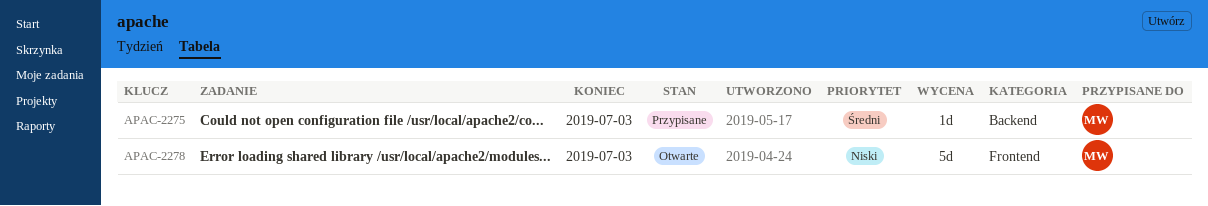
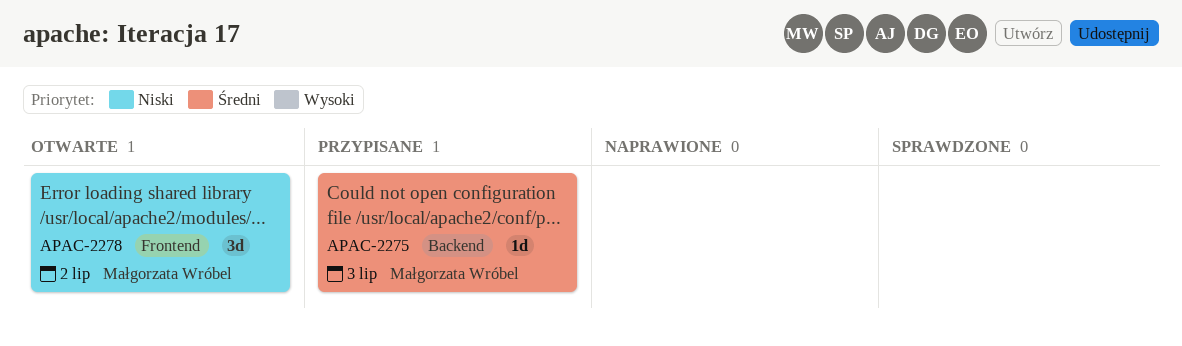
APAC-2278, estimate: 5d -> 3d
APAC-2278, due: Jul 3 -> Jul 2

